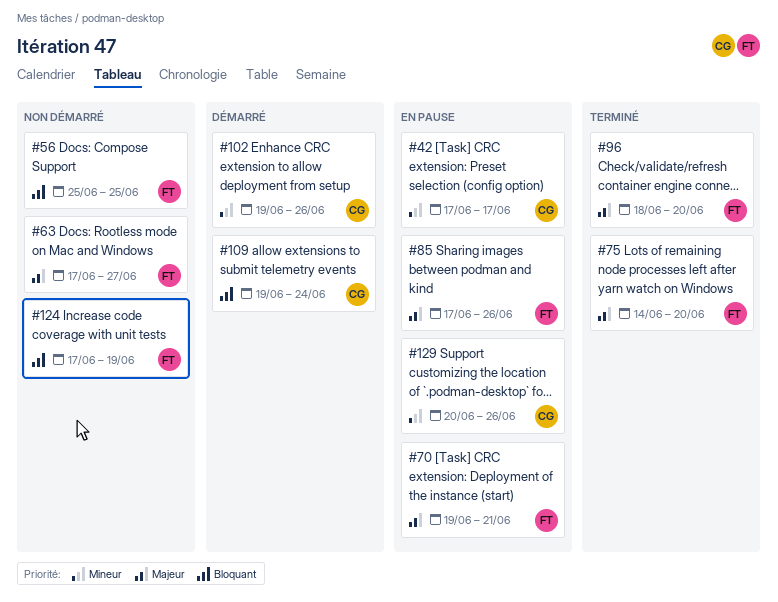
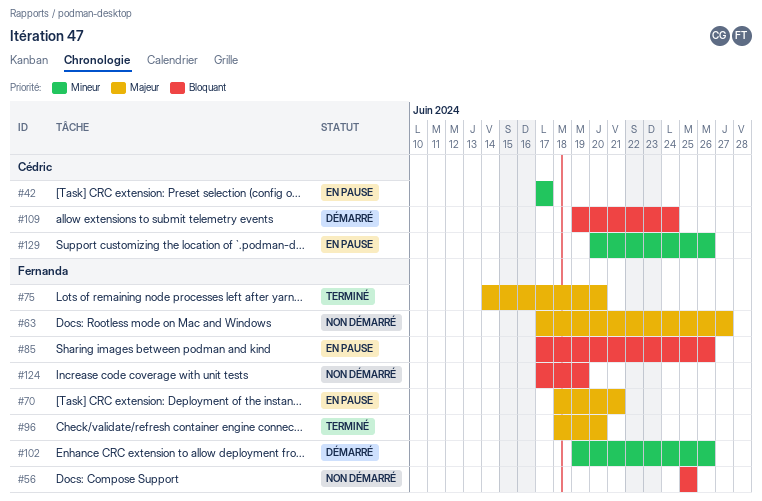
#70, start: Jun 19 -> Jun 18
#85, priority: Majeur -> Bloquant
#102, owner: Cédric -> Fernanda

